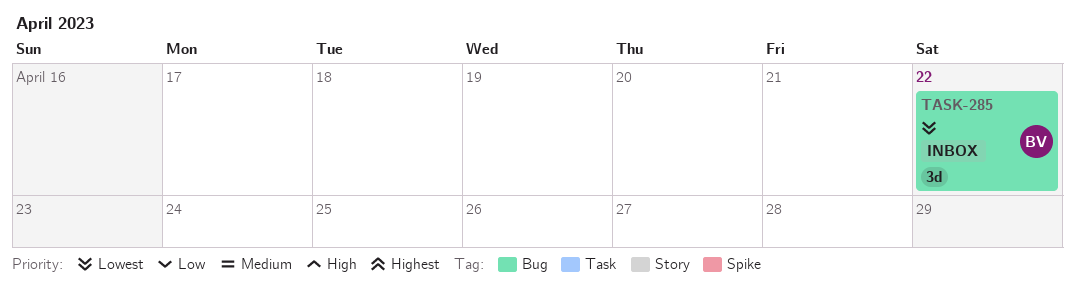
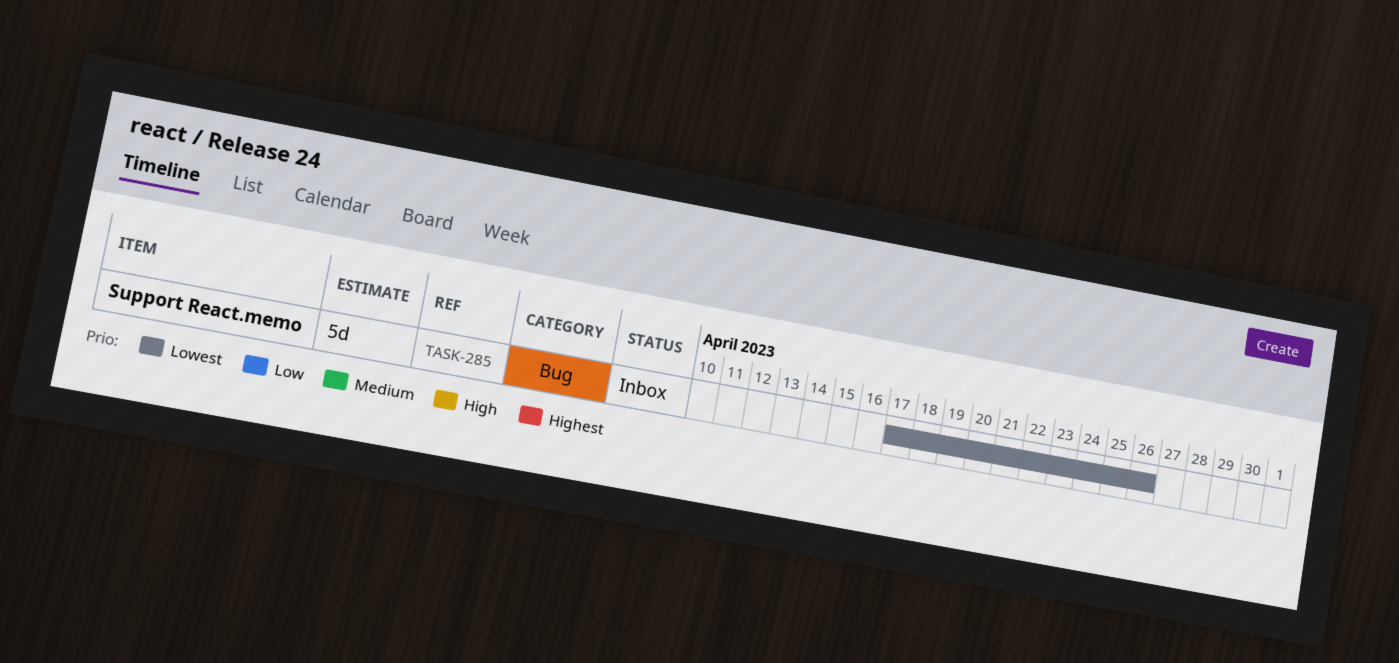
TASK-285, estimate: 3d -> 5d
TASK-285, due: Apr 22 -> Apr 26

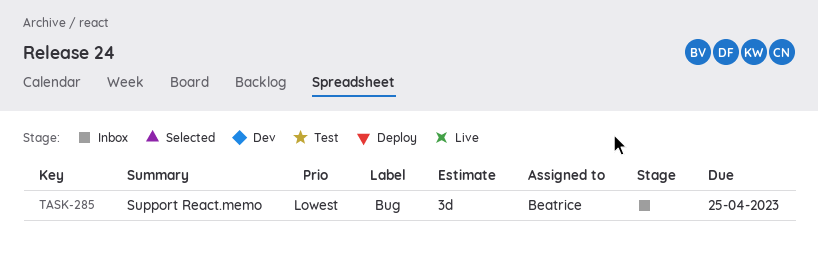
TASK-285, estimate: 5d -> 3d
TASK-285, due: Apr 26 -> Apr 25

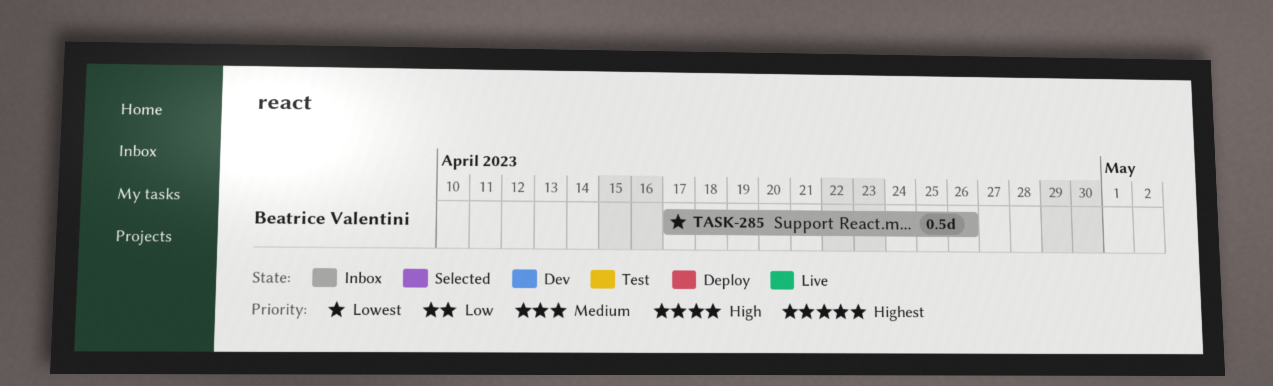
TASK-285, estimate: 3d -> 0.5d
TASK-285, due: Apr 25 -> Apr 26

